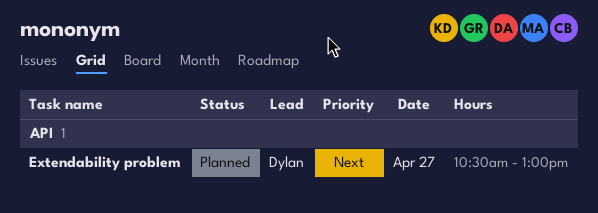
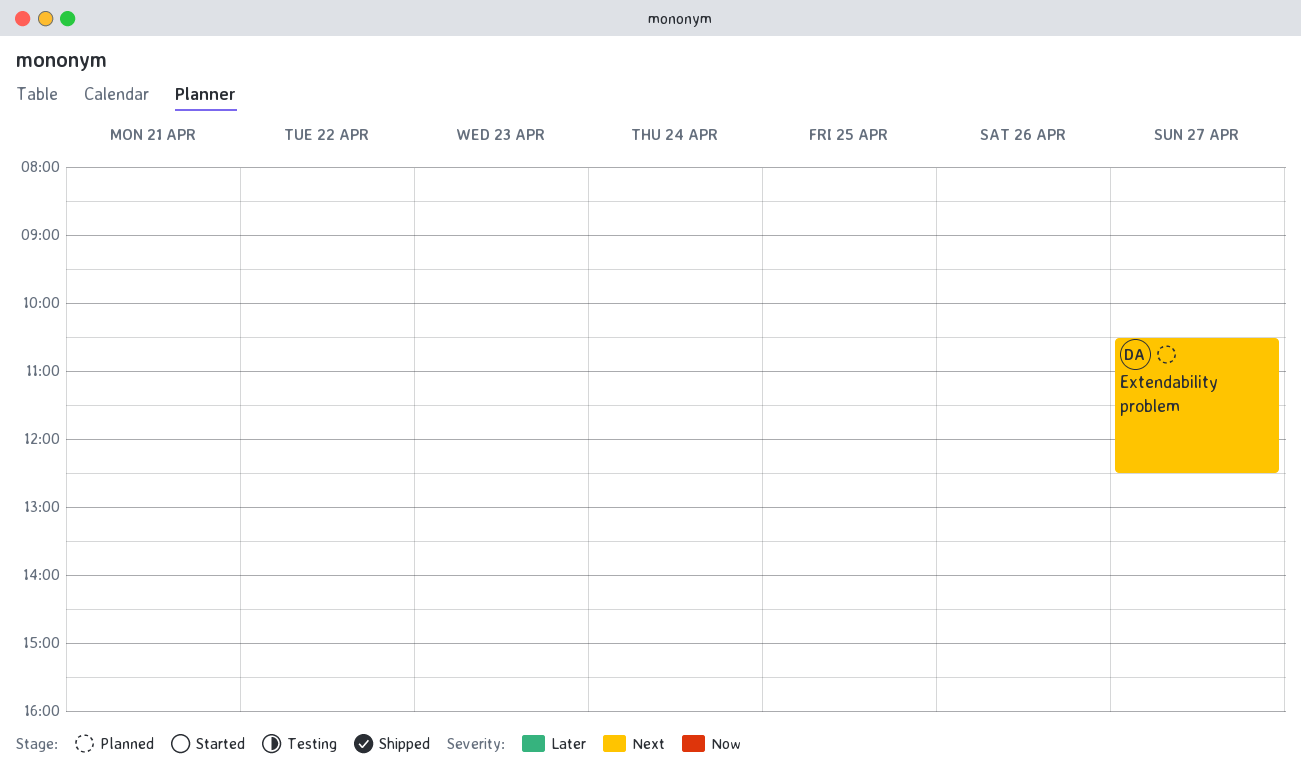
Extendability problem, ends: 13:00 -> 12:30

